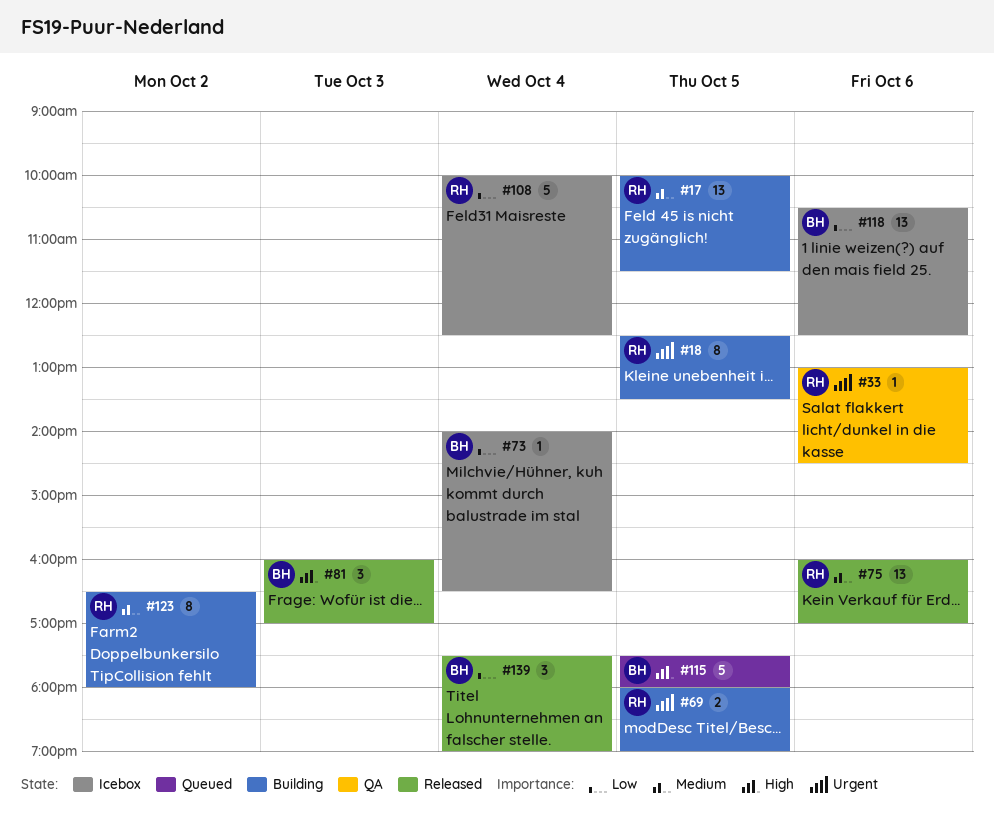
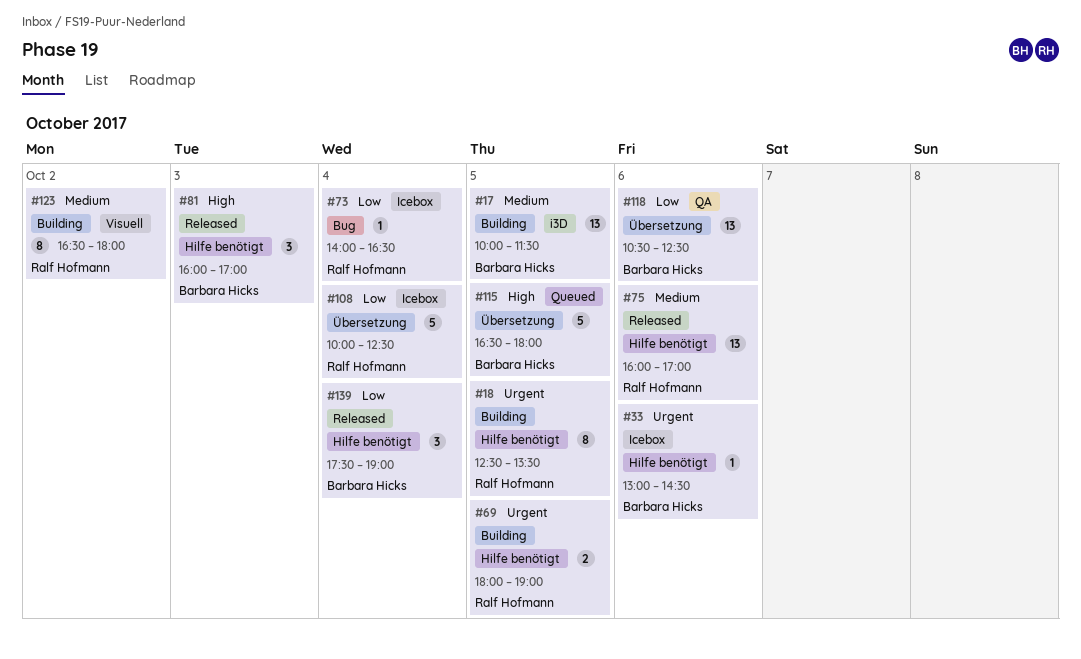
#17, owner: Ralf Hofmann -> Barbara Hicks
#33, status: QA -> Icebox
#33, owner: Ralf Hofmann -> Barbara Hicks
#73, owner: Barbara Hicks -> Ralf Hofmann
#115, begins: 17:30 -> 16:30
#118, status: Icebox -> QA

